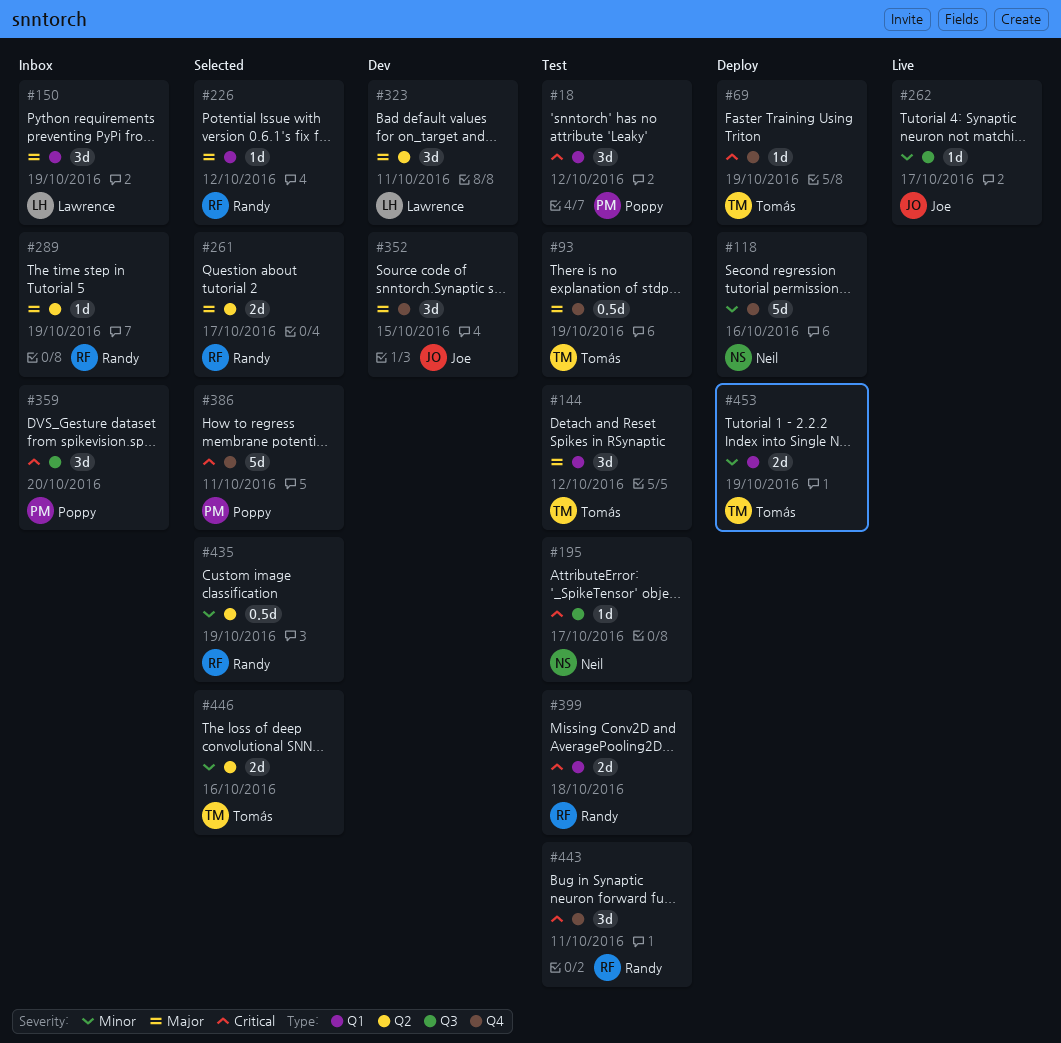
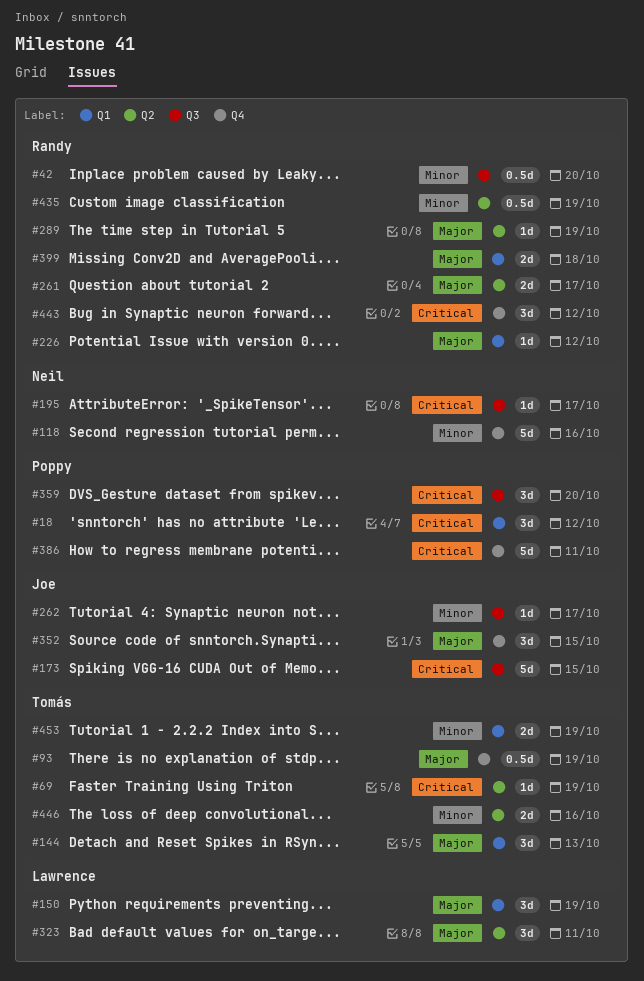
#42: none -> present
#69, label: Q4 -> Q2
#144, due: Oct 12 -> Oct 13
#173: none -> present
#399, priority: Critical -> Major
#443, due: Oct 11 -> Oct 12

